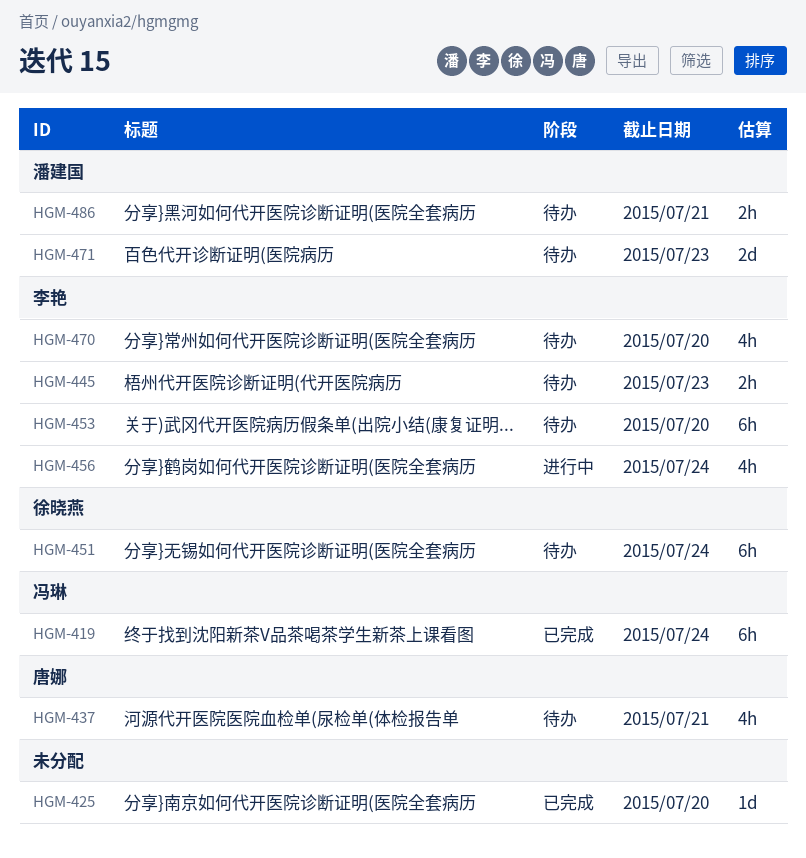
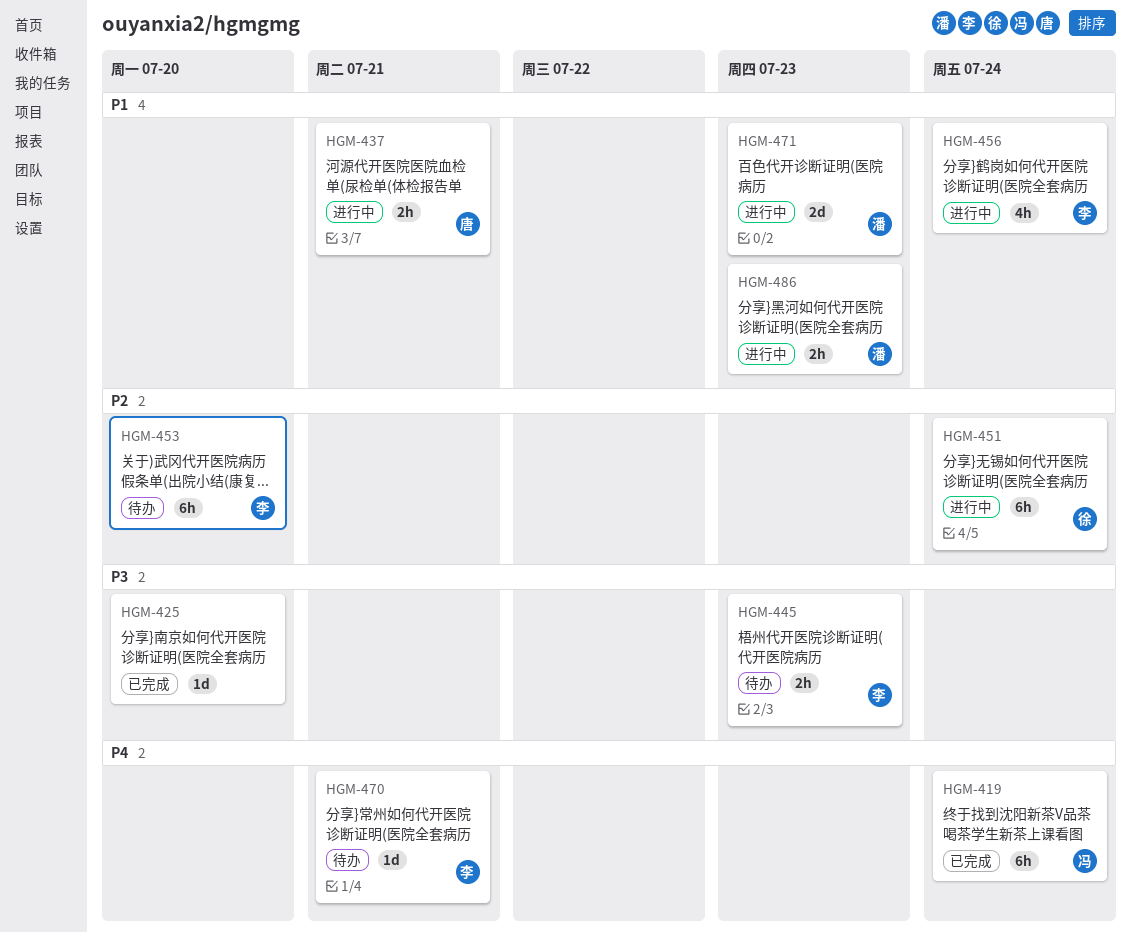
HGM-437, status: 待办 -> 进行中
HGM-437, estimate: 4h -> 2h
HGM-451, status: 待办 -> 进行中
HGM-470, estimate: 4h -> 1d
HGM-470, due: Jul 20 -> Jul 21
HGM-471, status: 待办 -> 进行中
HGM-486, status: 待办 -> 进行中
HGM-486, due: Jul 21 -> Jul 23

